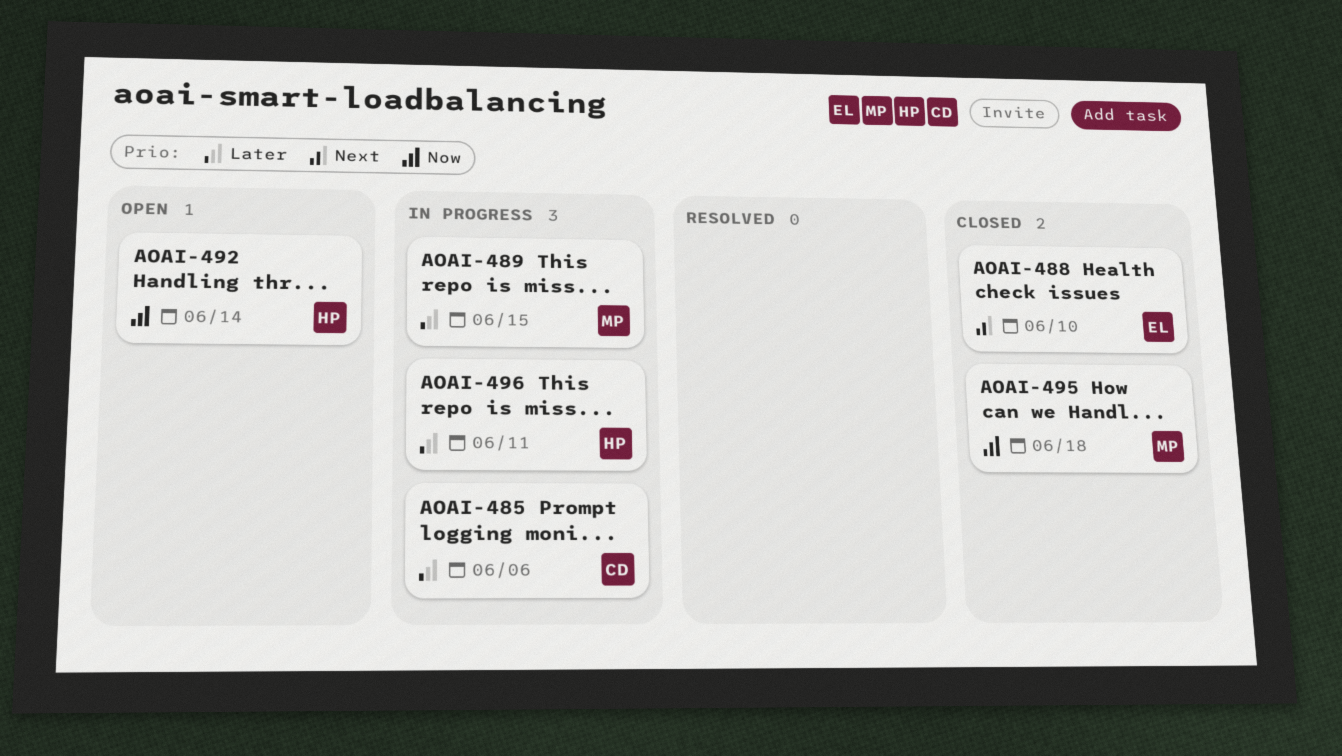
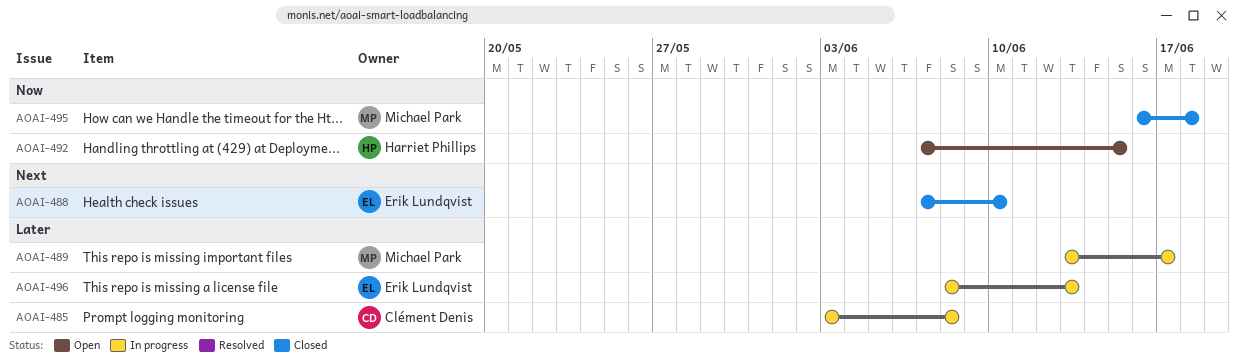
AOAI-485, due: Jun 6 -> Jun 8
AOAI-489, due: Jun 15 -> Jun 17
AOAI-492, due: Jun 14 -> Jun 15
AOAI-496, owner: Harriet Phillips -> Erik Lundqvist
AOAI-496, due: Jun 11 -> Jun 13

